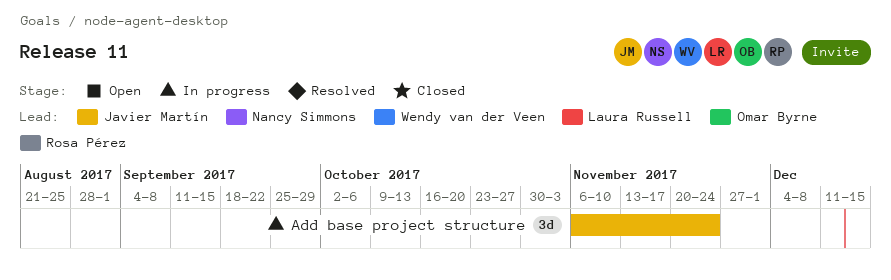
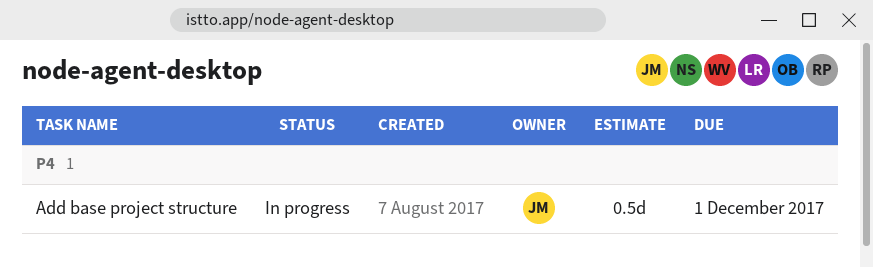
Add base project structure, estimate: 3d -> 0.5d
Add base project structure, due: Nov 24 -> Dec 1

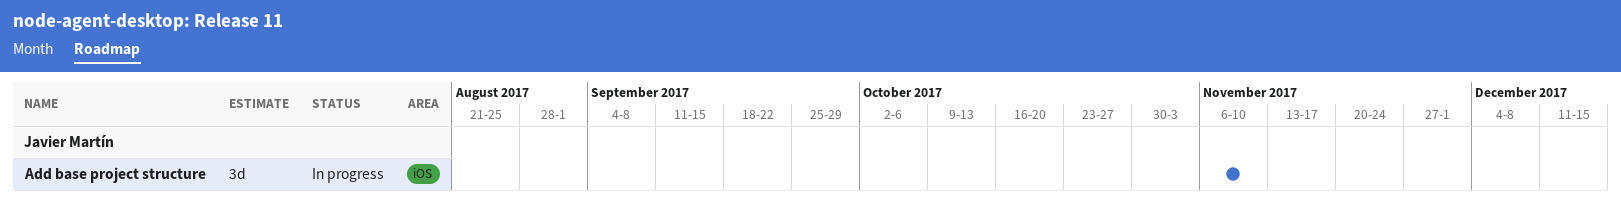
Add base project structure, estimate: 0.5d -> 3d
Add base project structure, due: Dec 1 -> Nov 10

